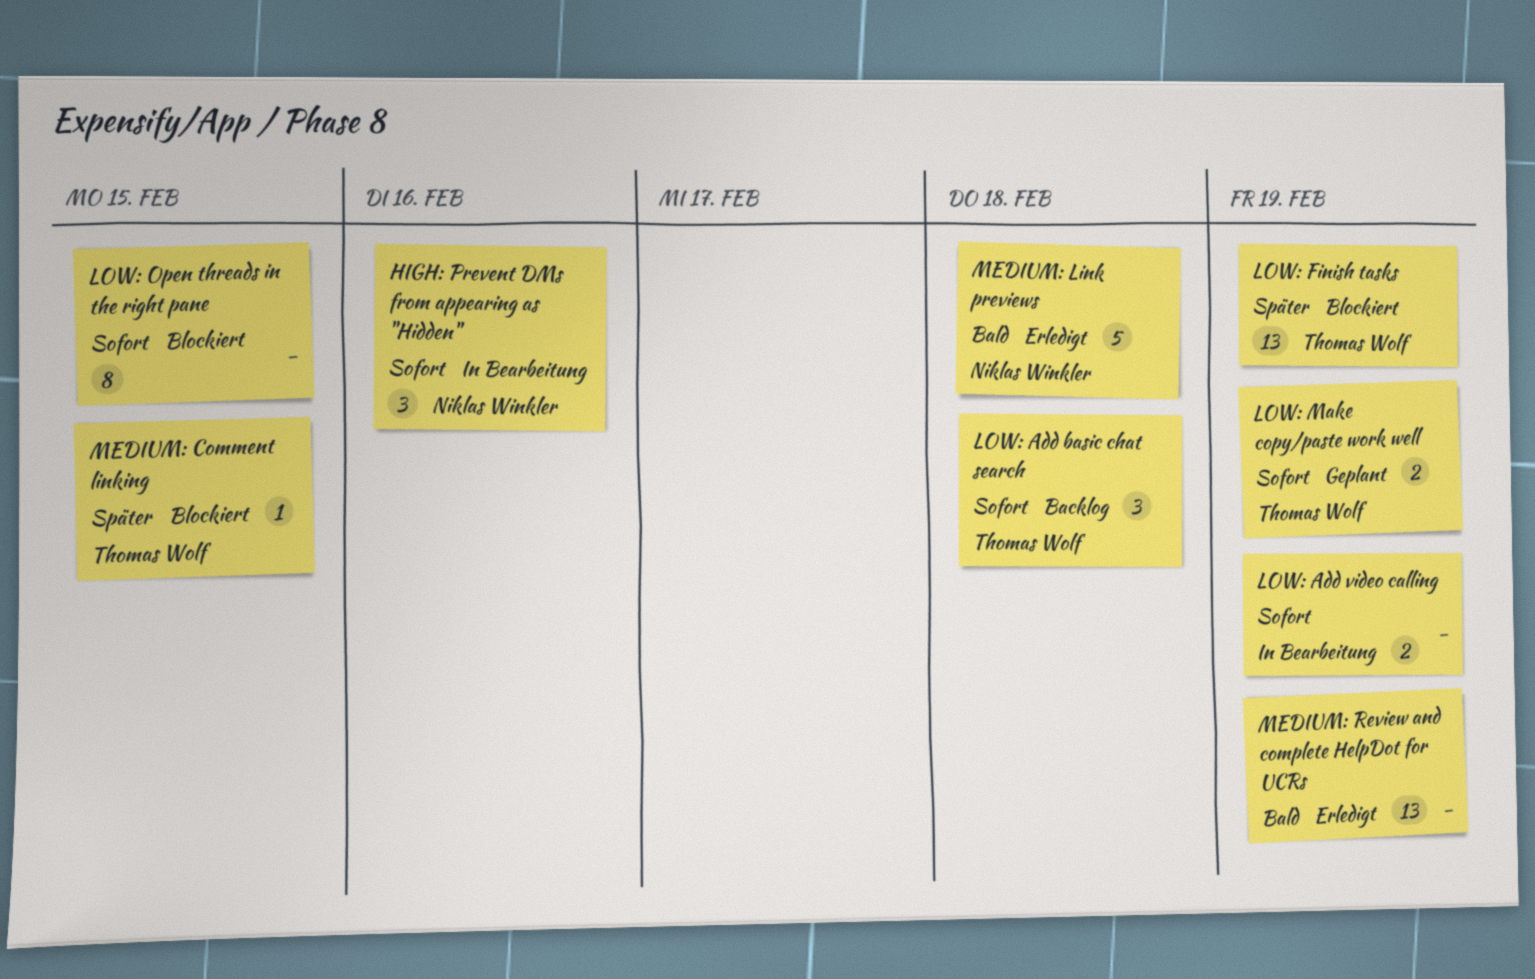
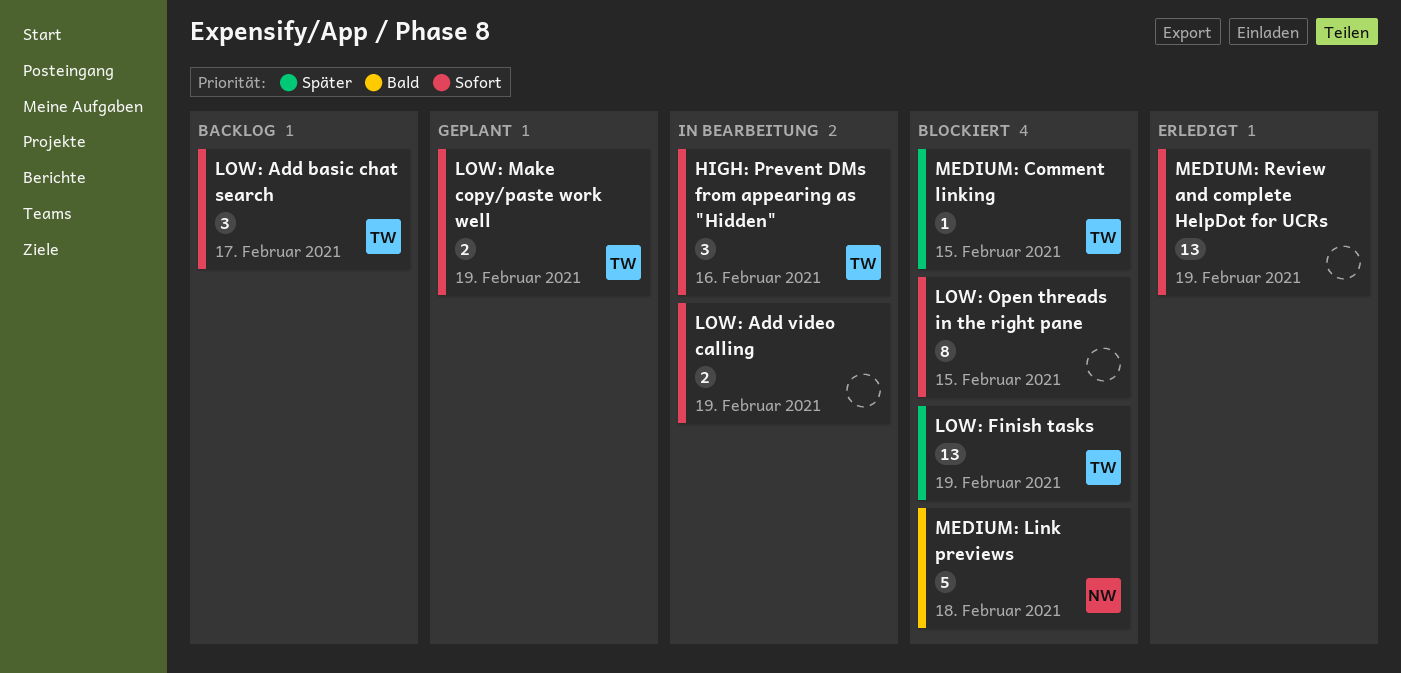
HIGH: Prevent DMs from appearing as "Hidden", owner: Niklas Winkler -> Thomas Wolf
LOW: Add basic chat search, due: Feb 18 -> Feb 17
MEDIUM: Link previews, status: Erledigt -> Blockiert
MEDIUM: Review and complete HelpDot for UCRs, priority: Bald -> Sofort

